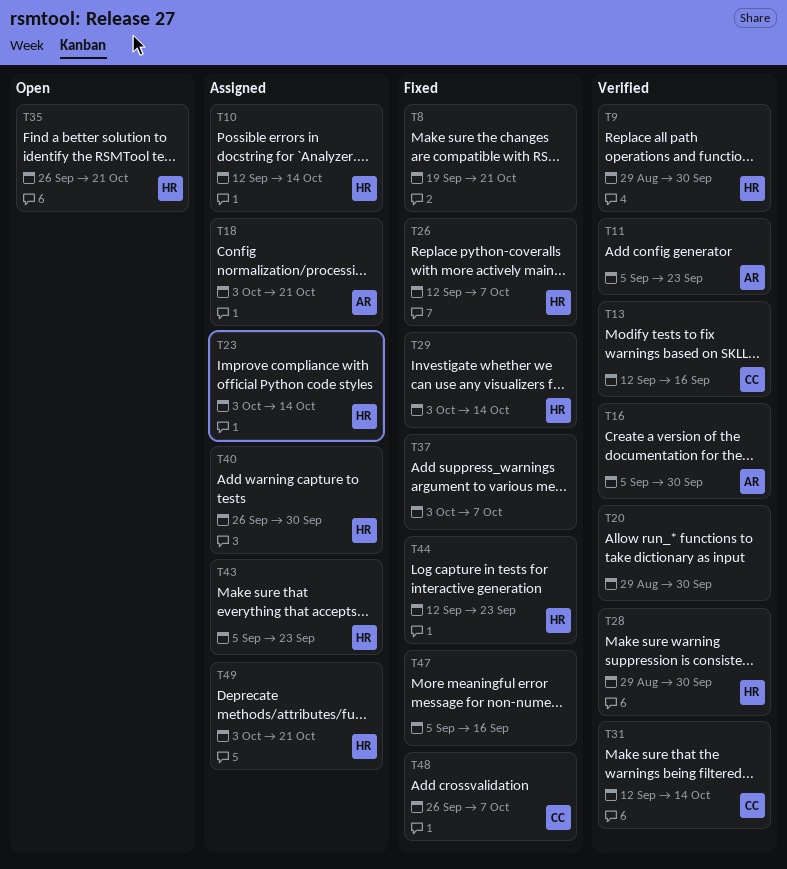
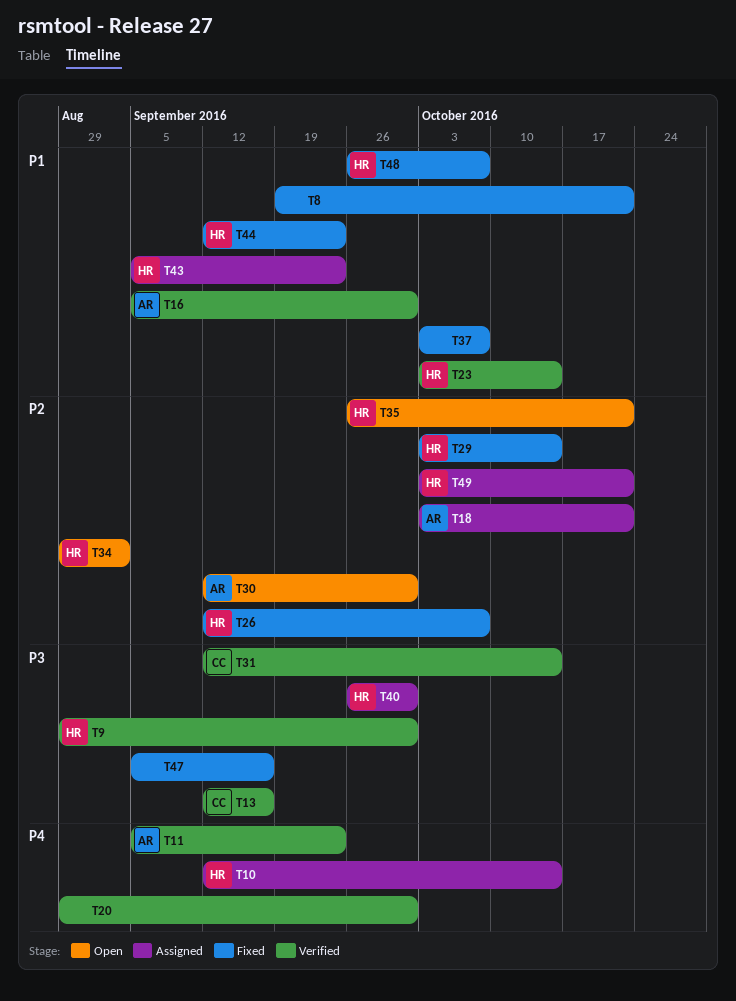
T23, status: Assigned -> Verified
T28: present -> none
T30: none -> present
T34: none -> present
T48, owner: CC -> HR

